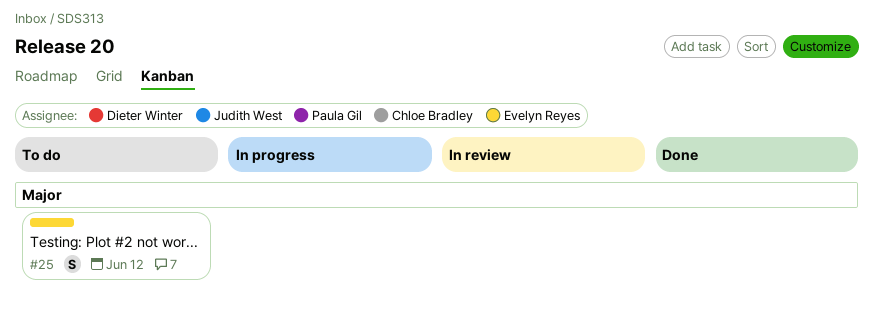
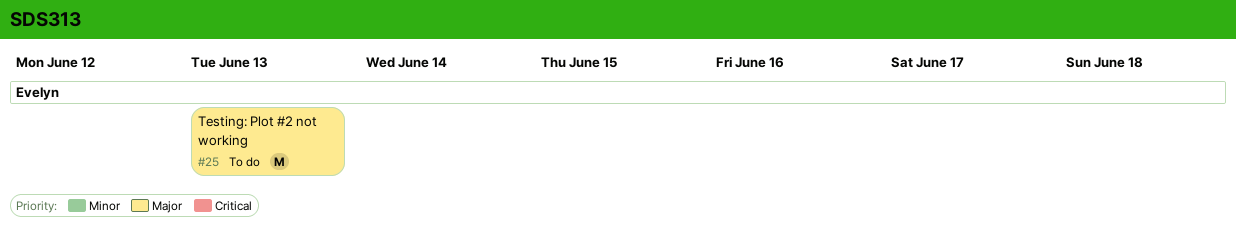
#25, estimate: S -> M
#25, due: Jun 12 -> Jun 13

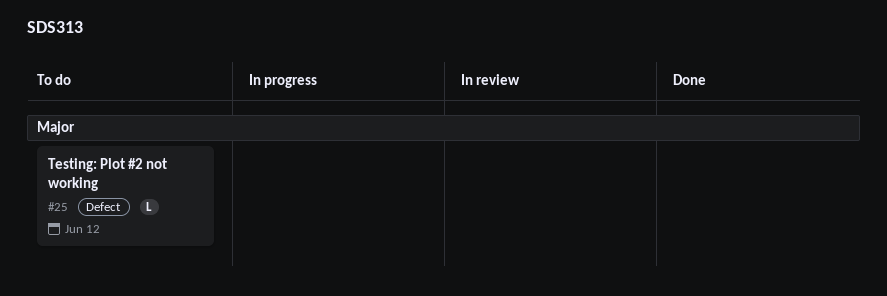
#25, estimate: M -> L
#25, due: Jun 13 -> Jun 12

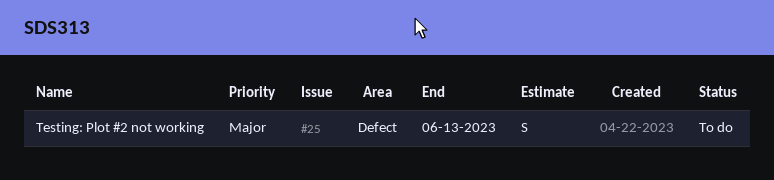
#25, estimate: L -> S
#25, due: Jun 12 -> Jun 13

